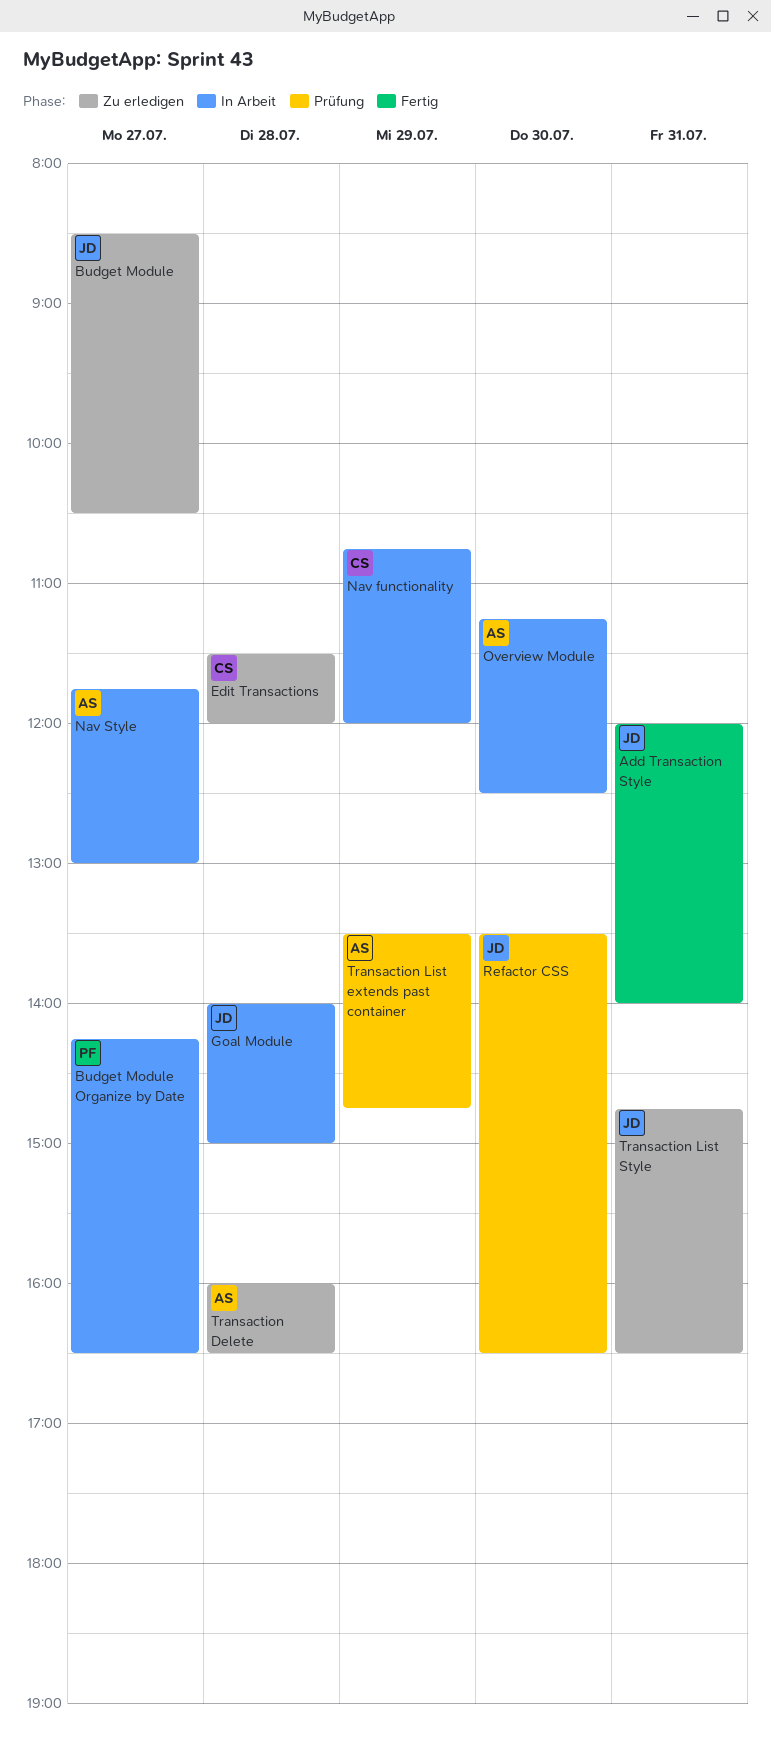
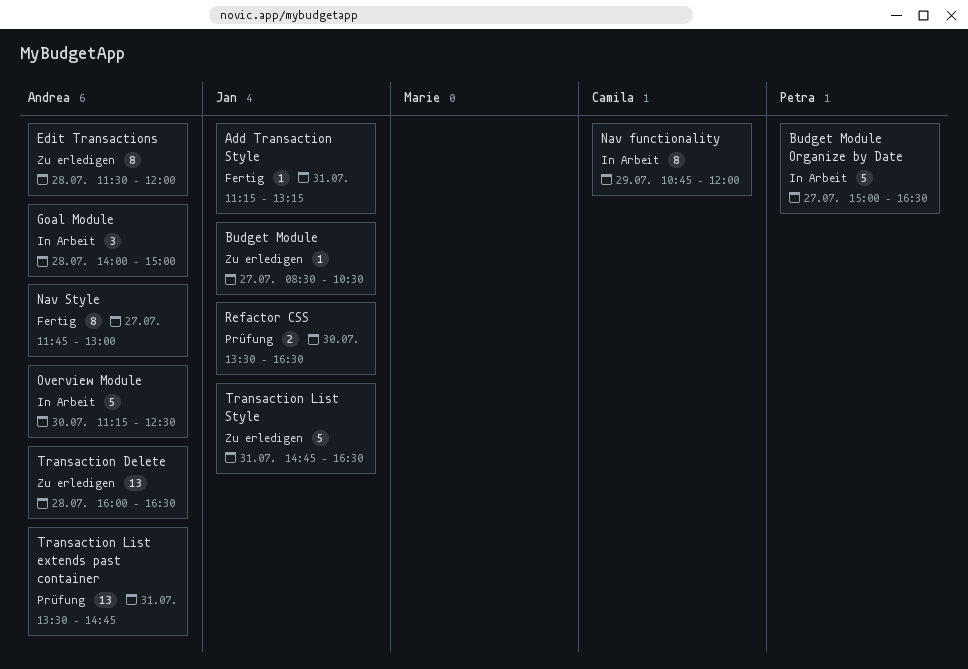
Add Transaction Style, begins: 12:00 -> 11:15
Add Transaction Style, ends: 14:00 -> 13:15
Budget Module Organize by Date, begins: 14:15 -> 15:00
Edit Transactions, owner: Camila -> Andrea
Goal Module, owner: Jan -> Andrea
Nav Style, status: In Arbeit -> Fertig
Transaction List extends past container, day: Jul 29 -> Jul 31

